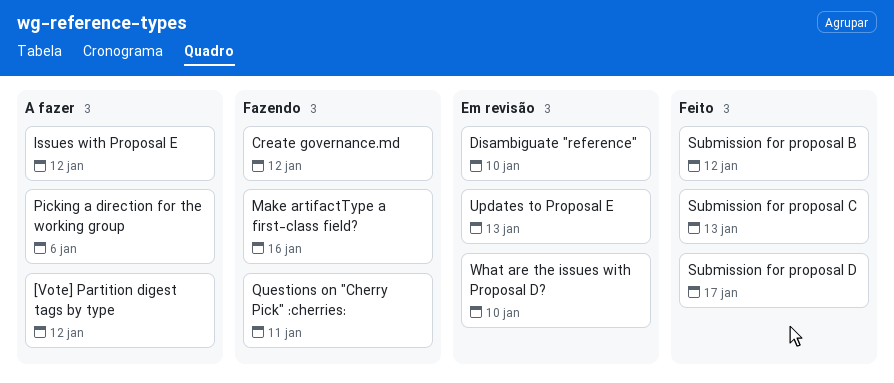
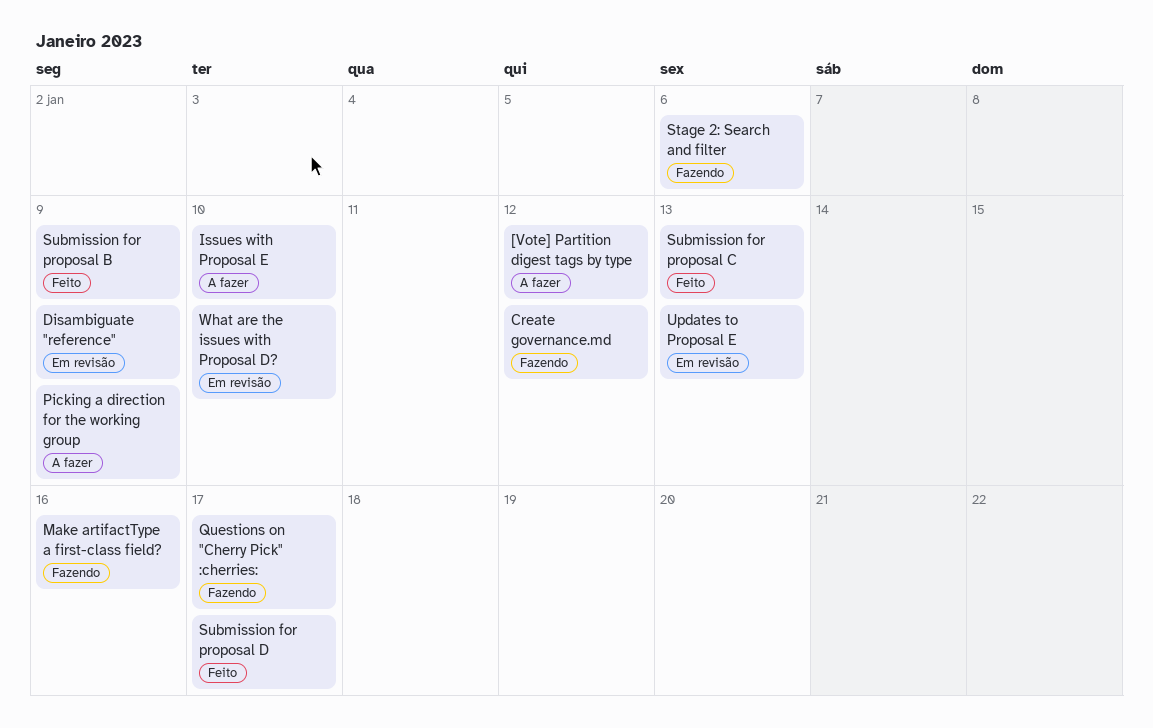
Disambiguate "reference", due: Jan 10 -> Jan 9
Issues with Proposal E, due: Jan 12 -> Jan 10
Picking a direction for the working group, due: Jan 6 -> Jan 9
Questions on "Cherry Pick" :cherries:, due: Jan 11 -> Jan 17
Stage 2: Search and filter: none -> present
Submission for proposal B, due: Jan 12 -> Jan 9

